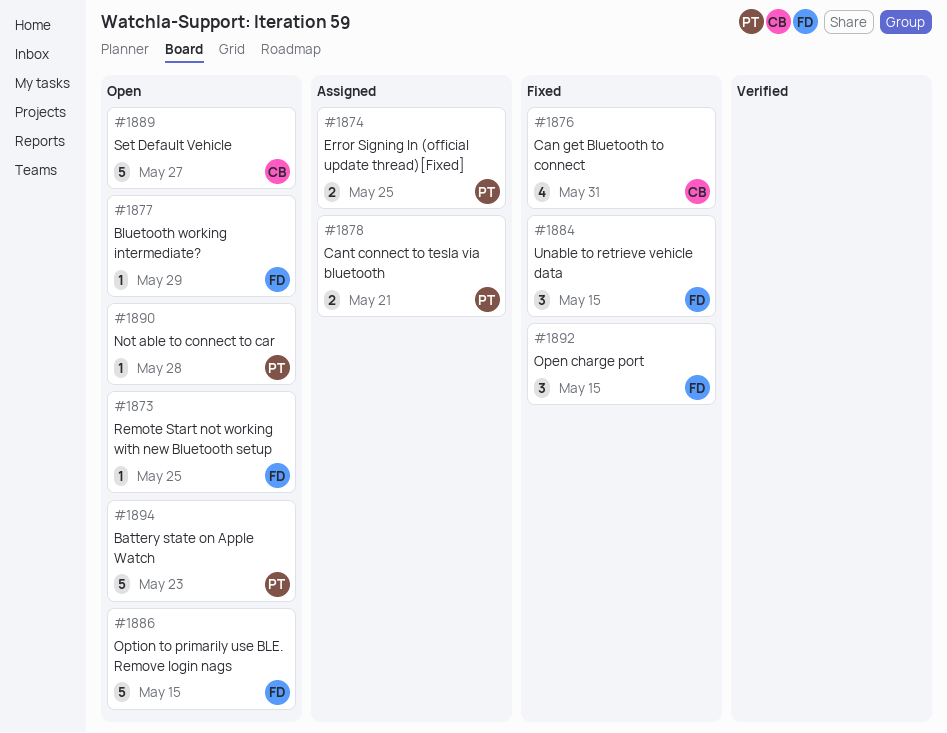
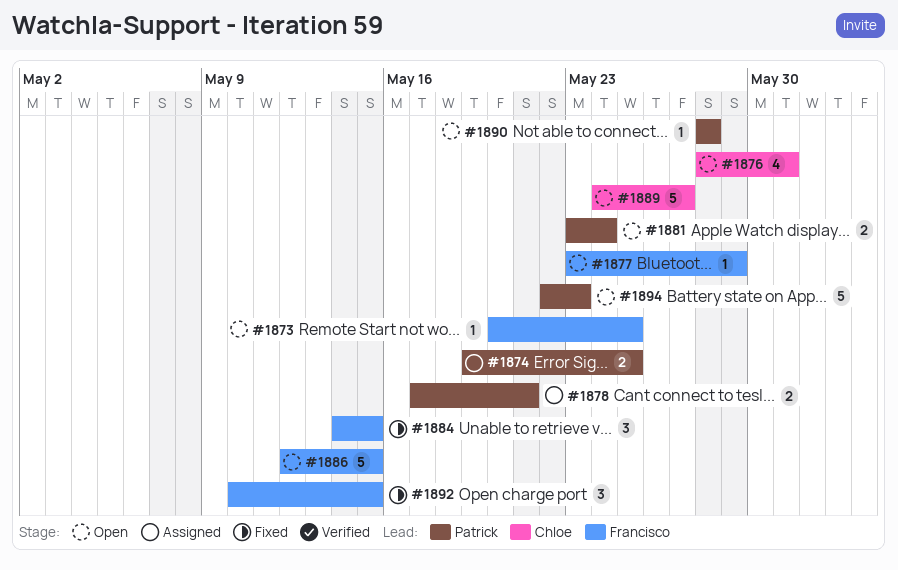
#1876, status: Fixed -> Open
#1881: none -> present

